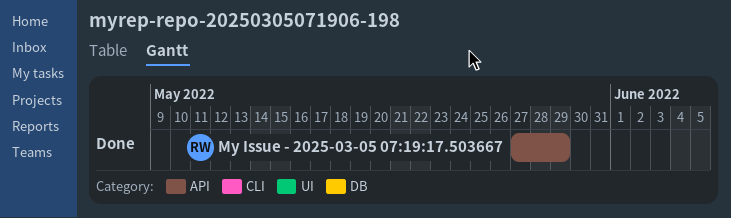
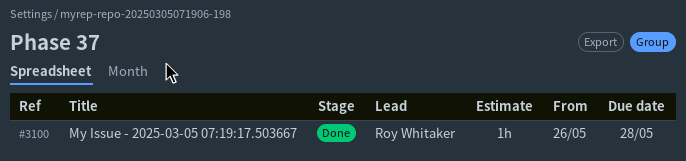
My Issue - 2025-03-05 07:19:17.503667, start: May 27 -> May 26
My Issue - 2025-03-05 07:19:17.503667, due: May 29 -> May 28

